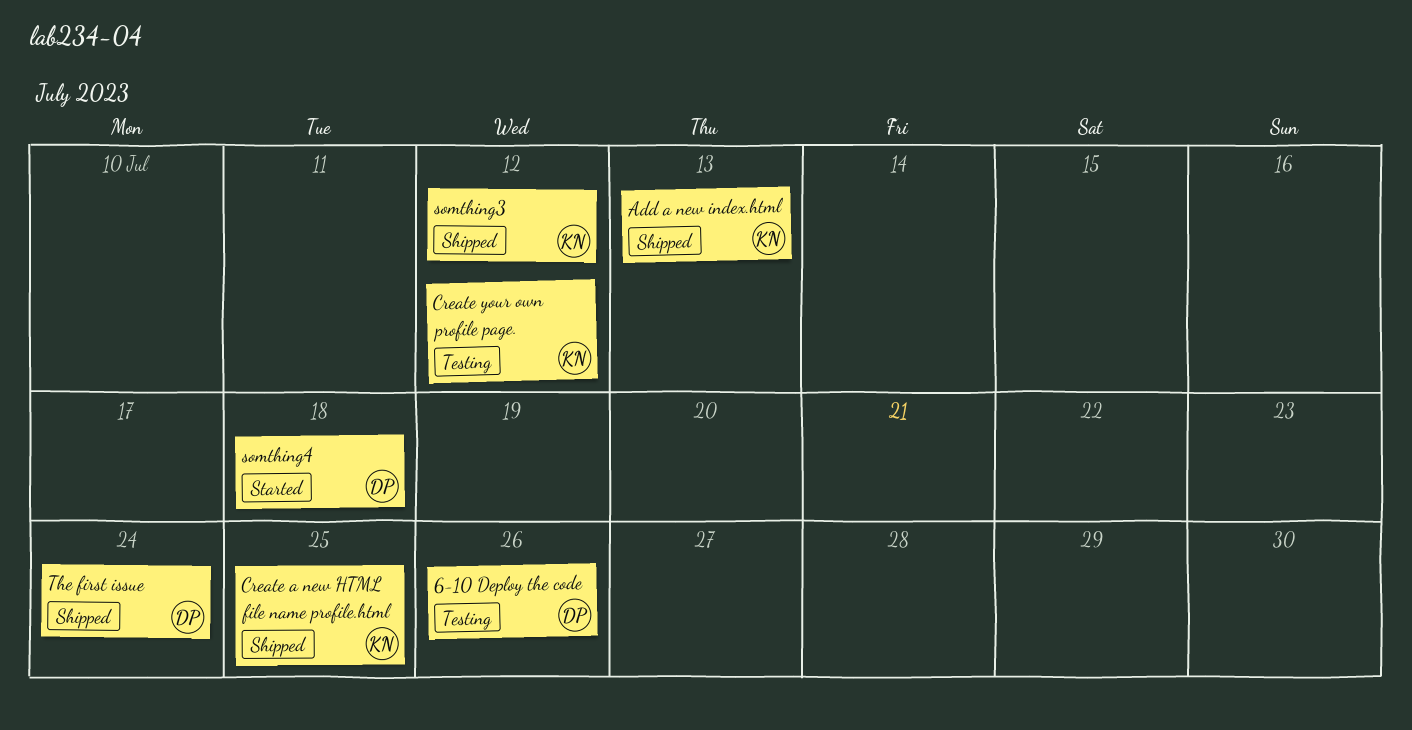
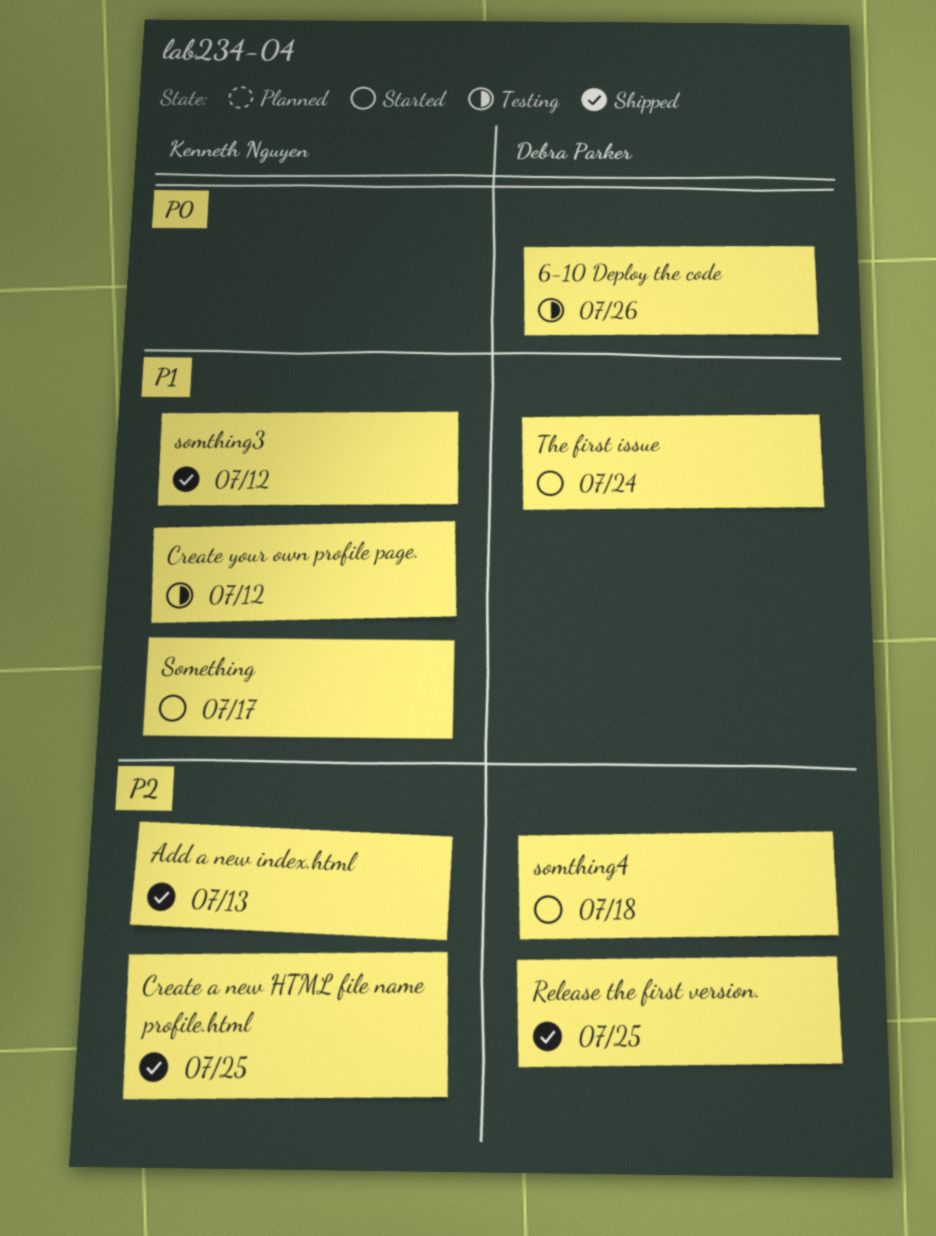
Release the first version.: none -> present
Something: none -> present
The first issue, status: Shipped -> Started

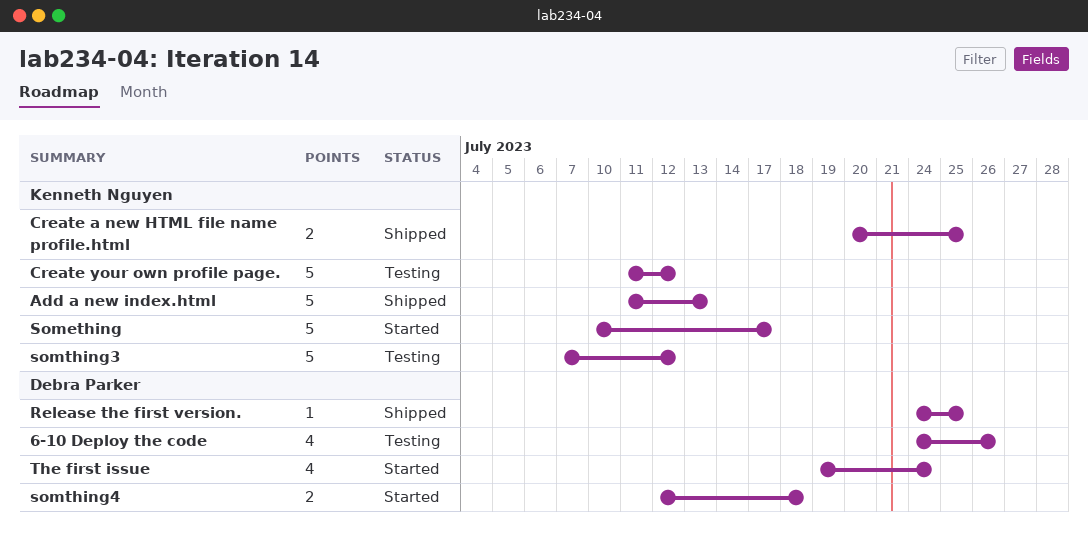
somthing3, status: Shipped -> Testing

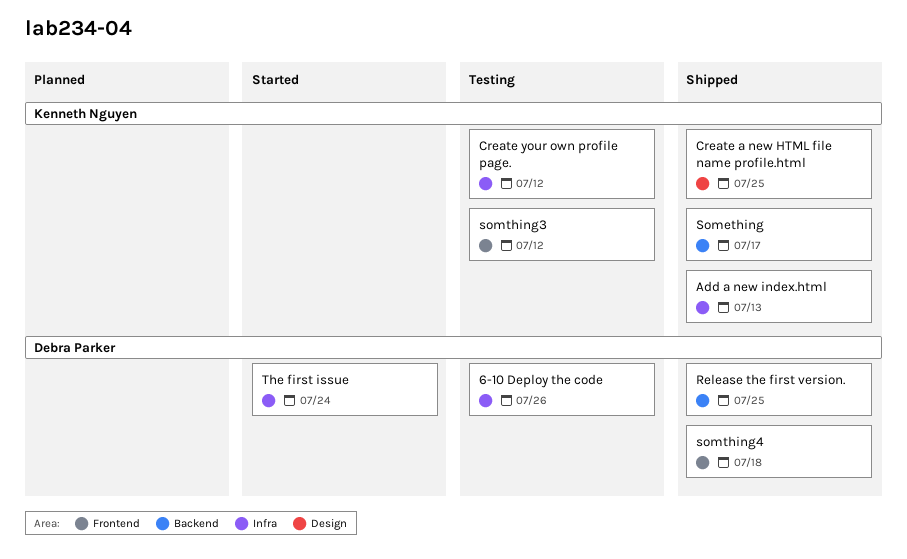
Something, status: Started -> Shipped
somthing4, status: Started -> Shipped

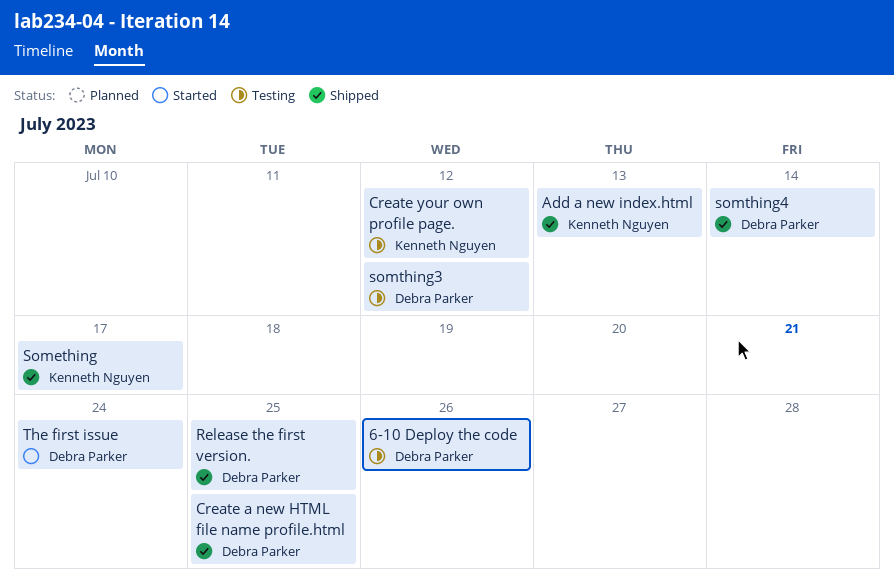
Create a new HTML file name profile.html, owner: Kenneth Nguyen -> Debra Parker
somthing3, owner: Kenneth Nguyen -> Debra Parker
somthing4, due: Jul 18 -> Jul 14

